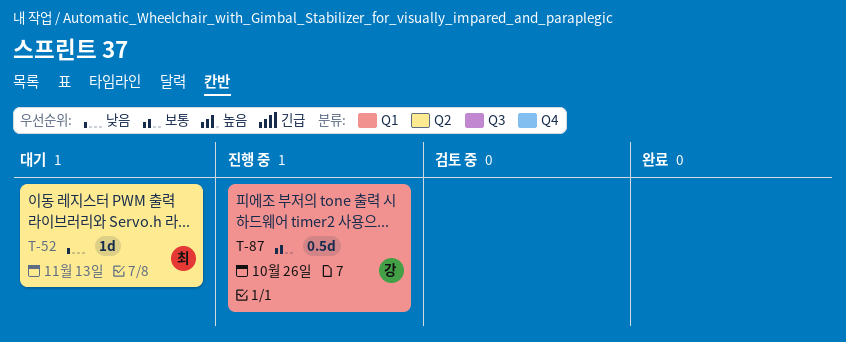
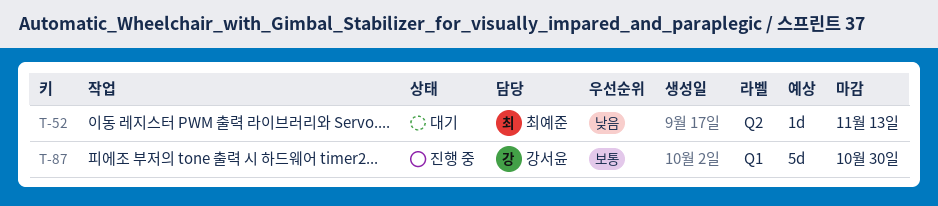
T-87, estimate: 0.5d -> 5d
T-87, due: Oct 26 -> Oct 30

